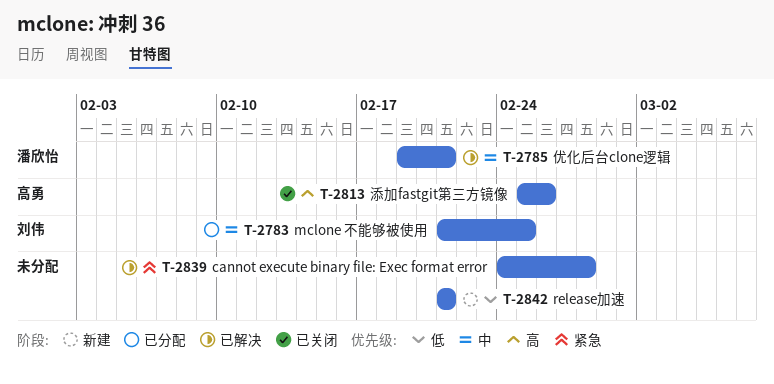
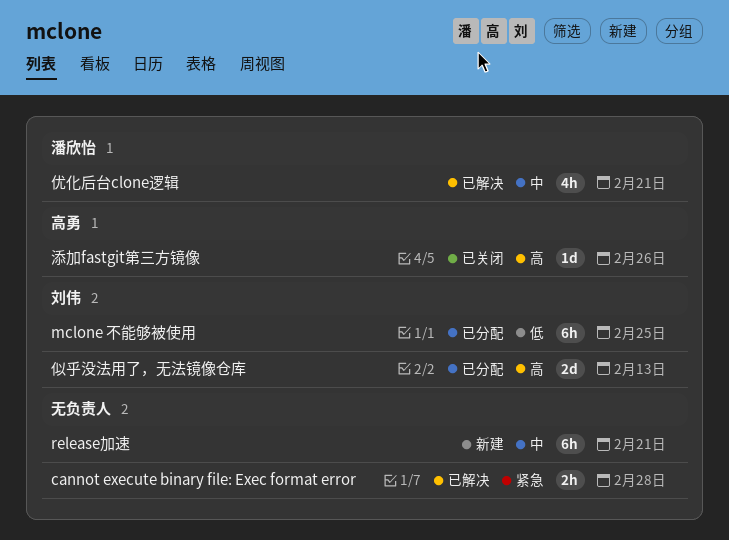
mclone 不能够被使用, priority: 中 -> 低
release加速, priority: 低 -> 中
似乎没法用了，无法镜像仓库: none -> present

